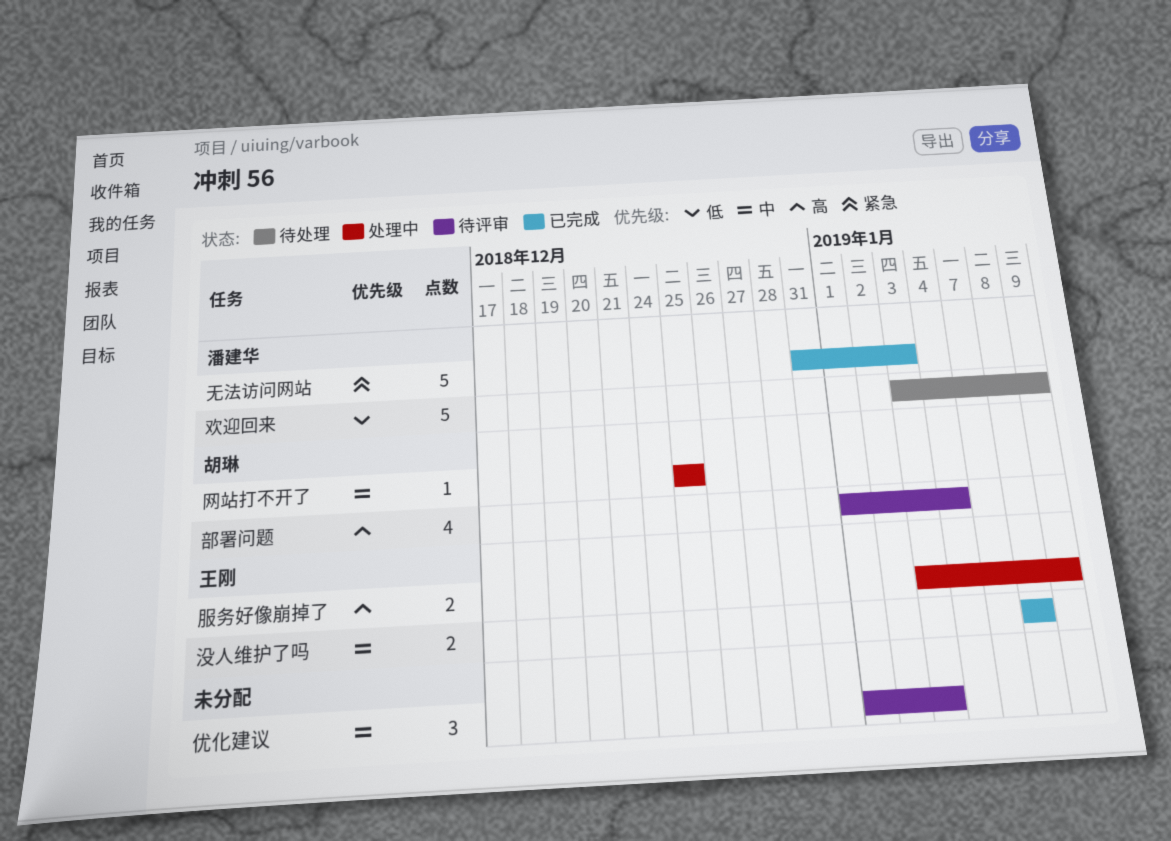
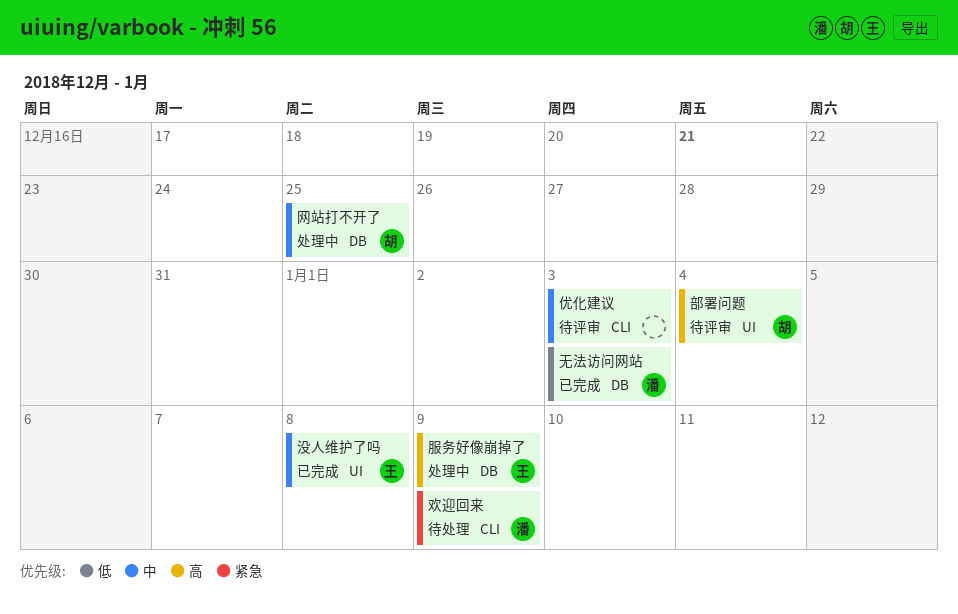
无法访问网站, priority: 紧急 -> 低
欢迎回来, priority: 低 -> 紧急

